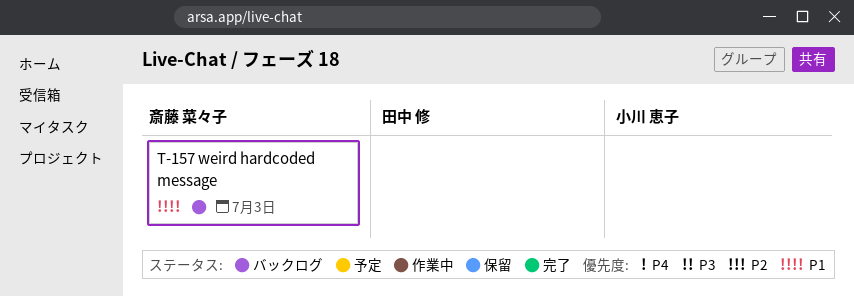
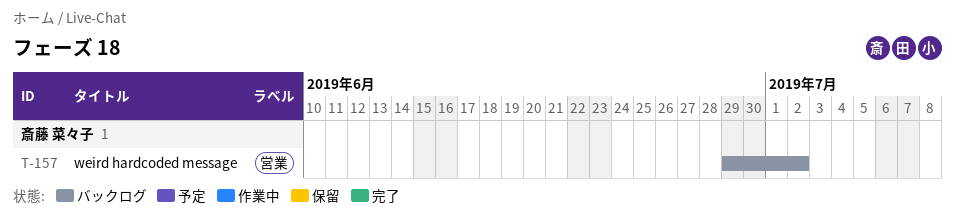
T-157, due: Jul 3 -> Jul 2

